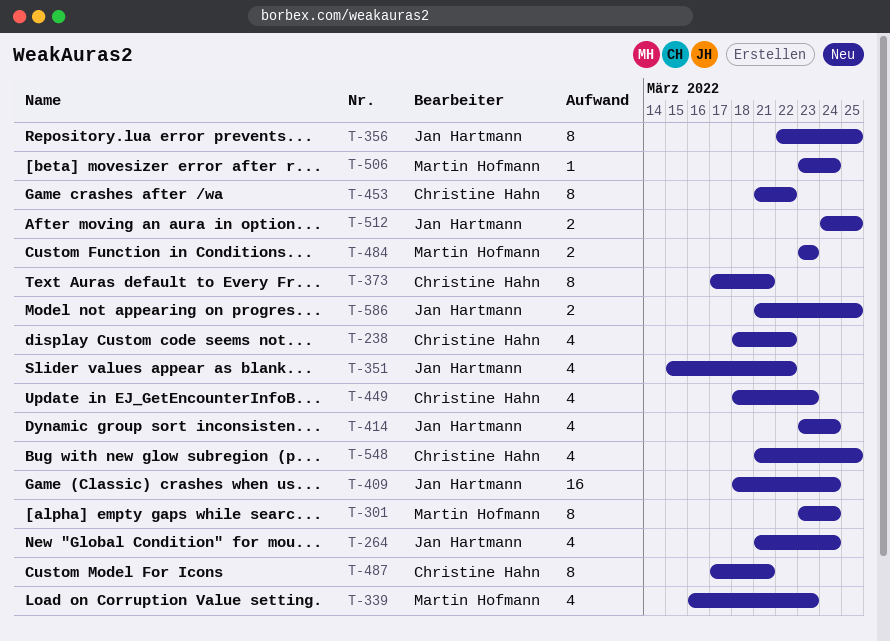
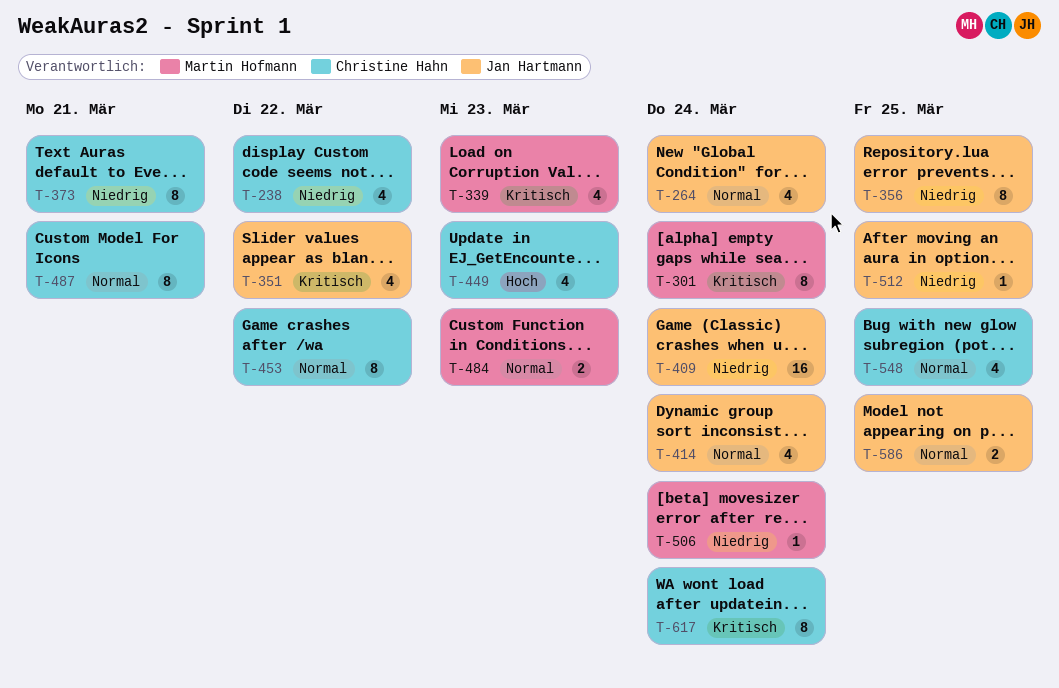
T-512, estimate: 2 -> 1
T-617: none -> present

